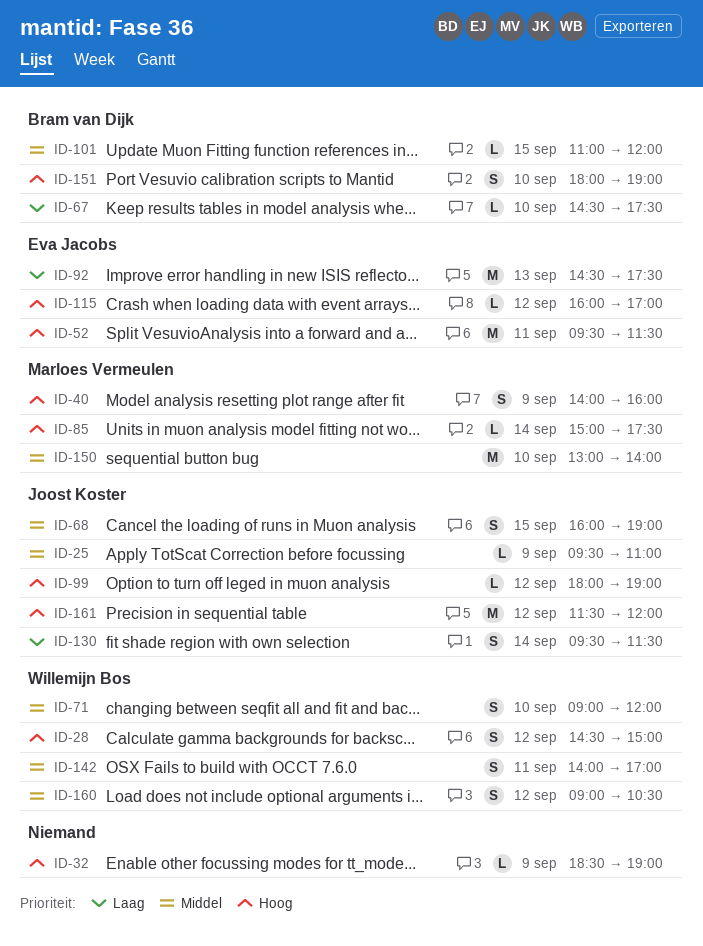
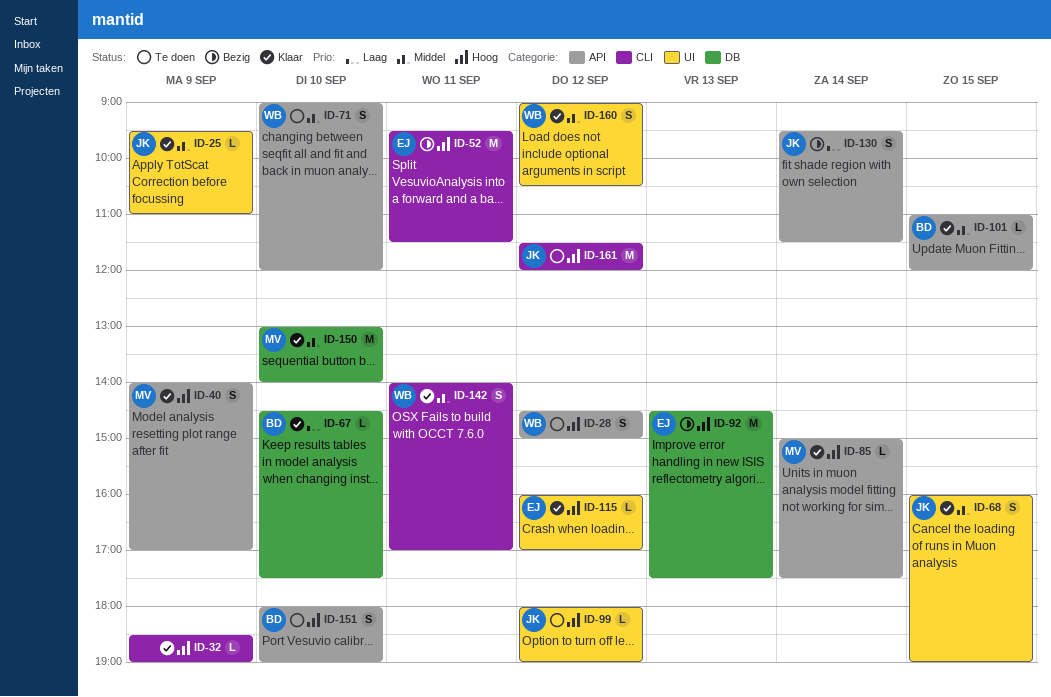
ID-40, ends: 16:00 -> 17:00
ID-92, priority: Laag -> Hoog

